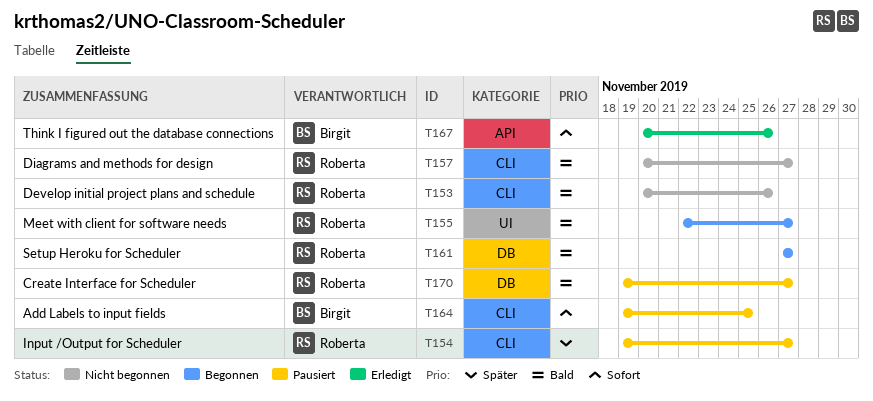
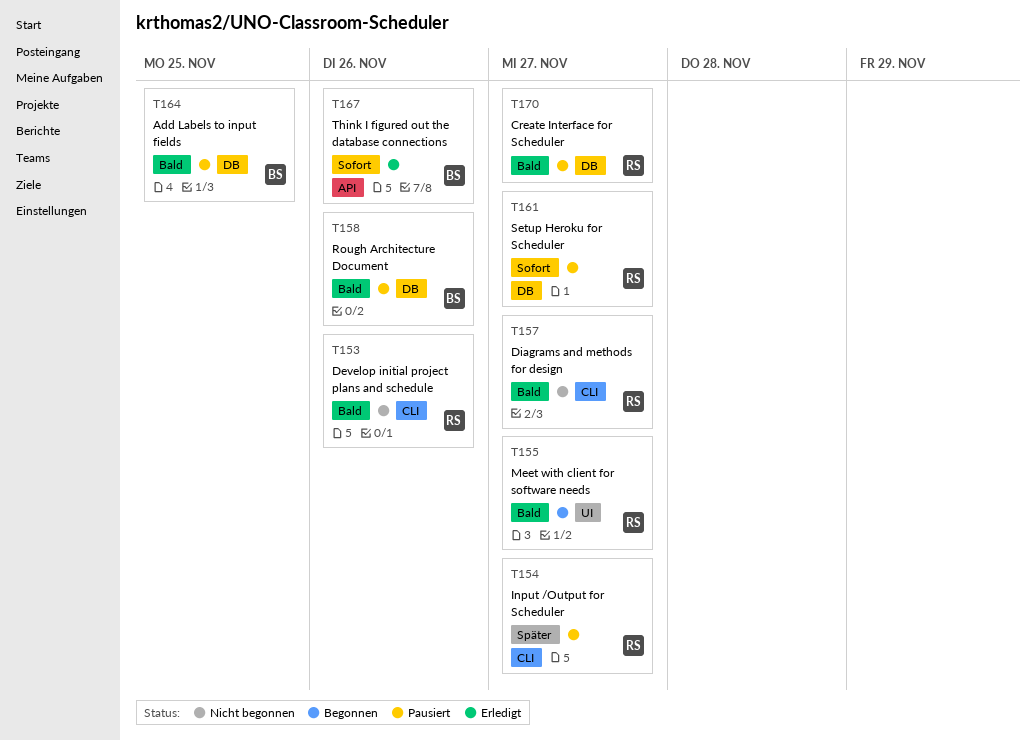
T158: none -> present
T161, status: Begonnen -> Pausiert
T161, priority: Bald -> Sofort
T164, priority: Sofort -> Bald
T164, label: CLI -> DB

